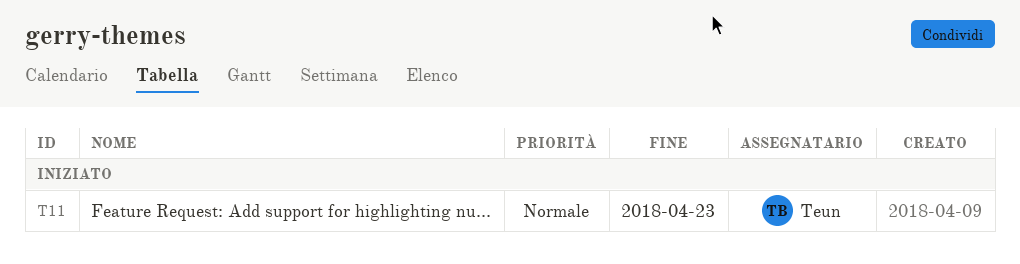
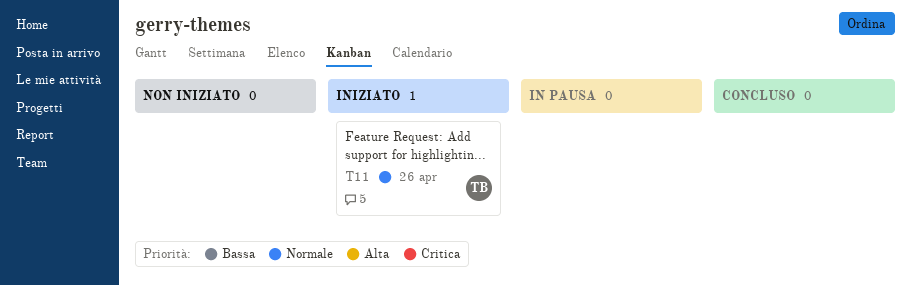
T11, due: Apr 23 -> Apr 26

